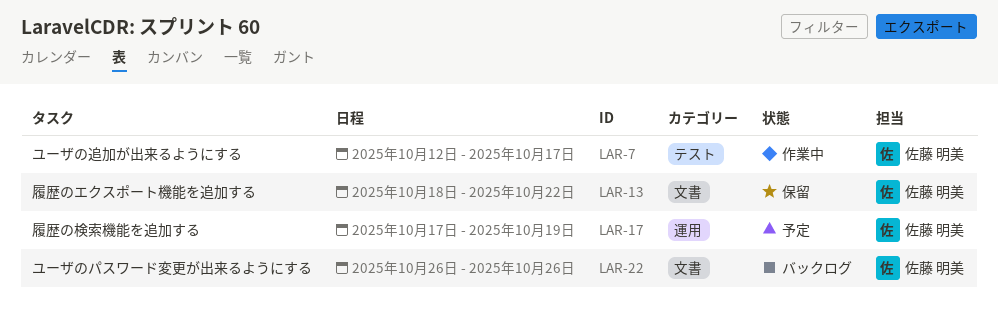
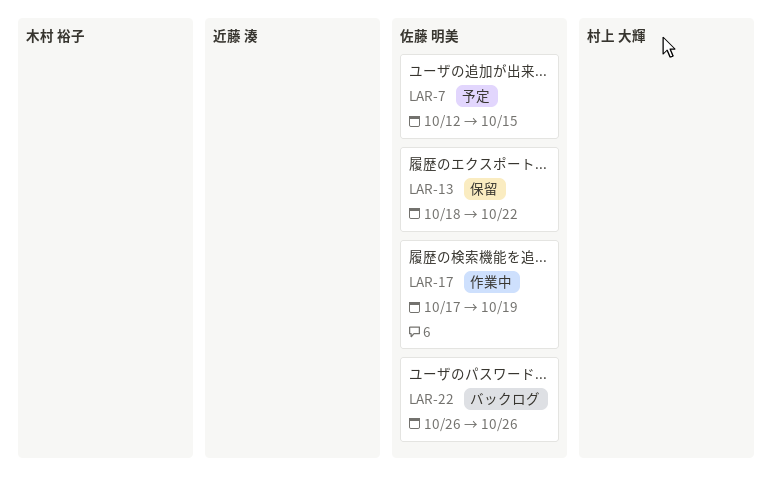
LAR-7, status: 作業中 -> 予定
LAR-7, due: Oct 17 -> Oct 15
LAR-17, status: 予定 -> 作業中

